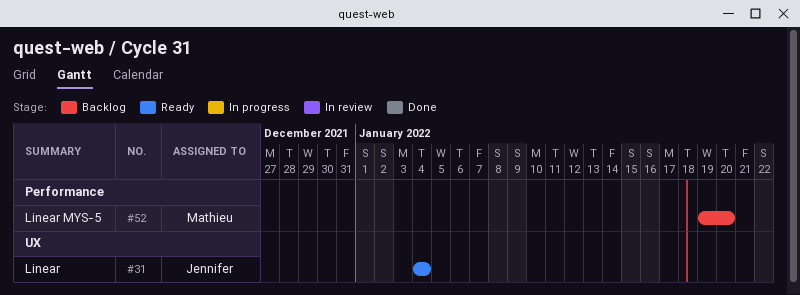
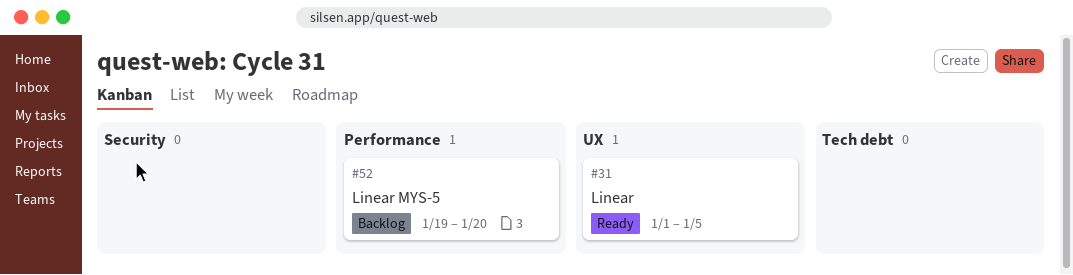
#31, start: Jan 4 -> Jan 1
#31, due: Jan 4 -> Jan 5

